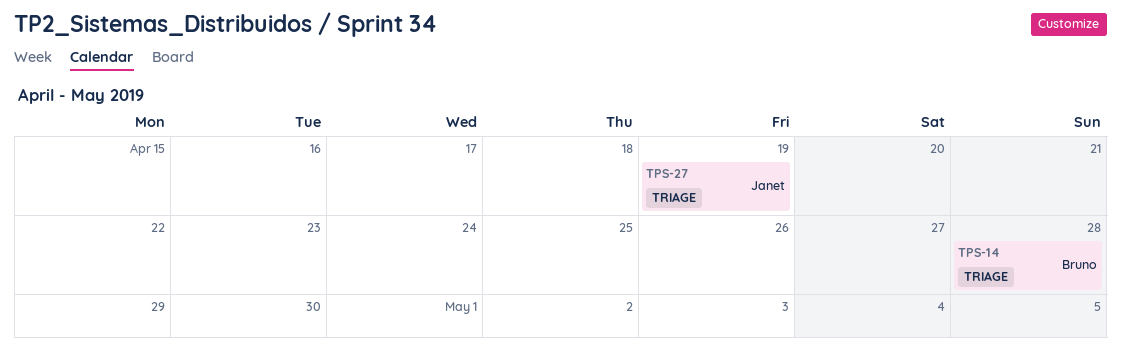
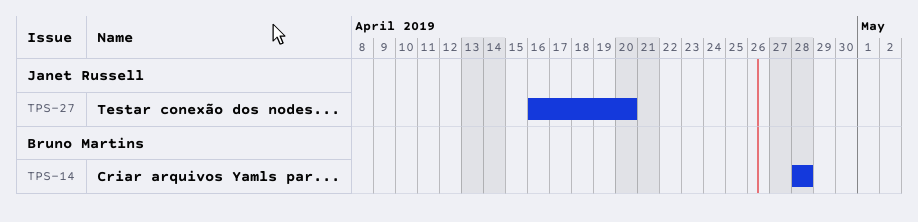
TPS-27, due: Apr 19 -> Apr 20

